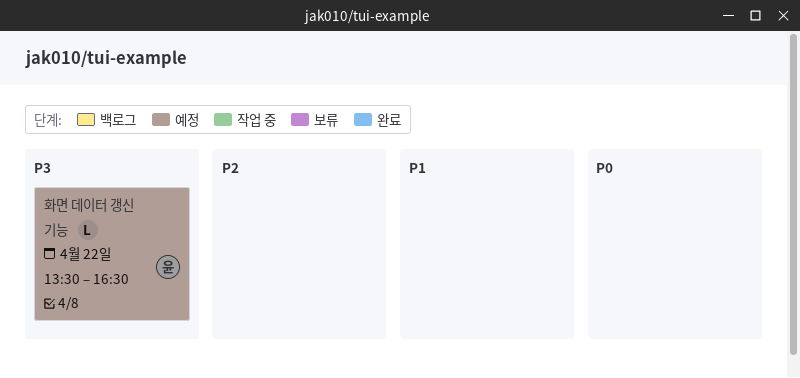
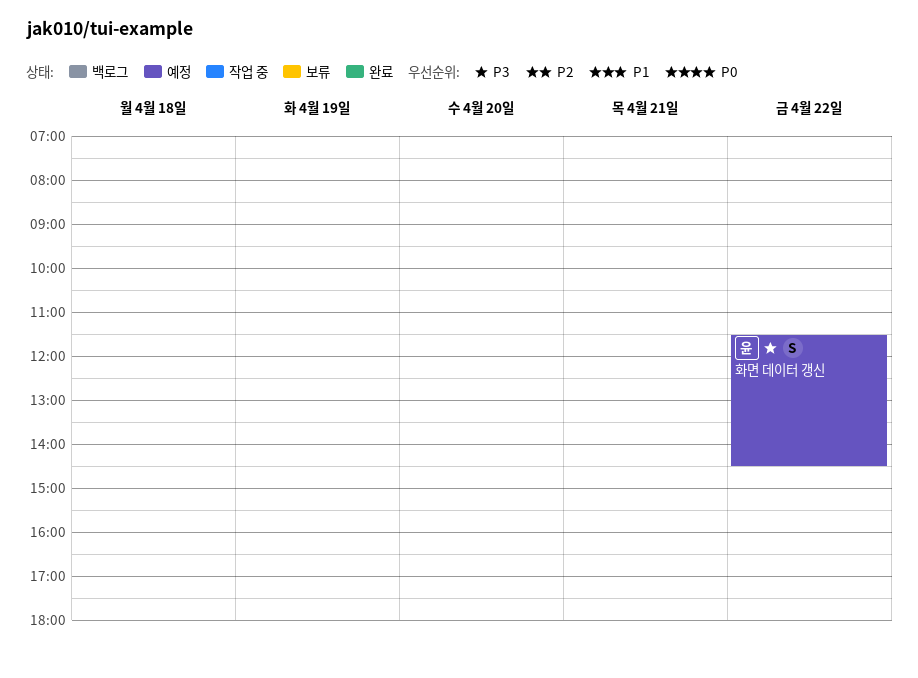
화면 데이터 갱신, estimate: L -> S
화면 데이터 갱신, begins: 13:30 -> 11:30
화면 데이터 갱신, ends: 16:30 -> 14:30

